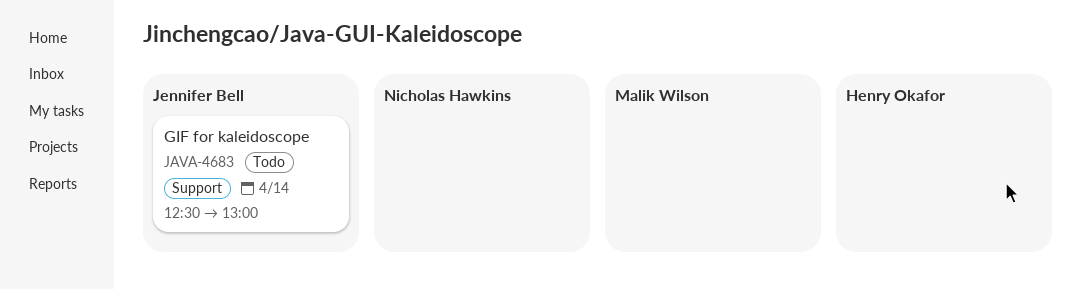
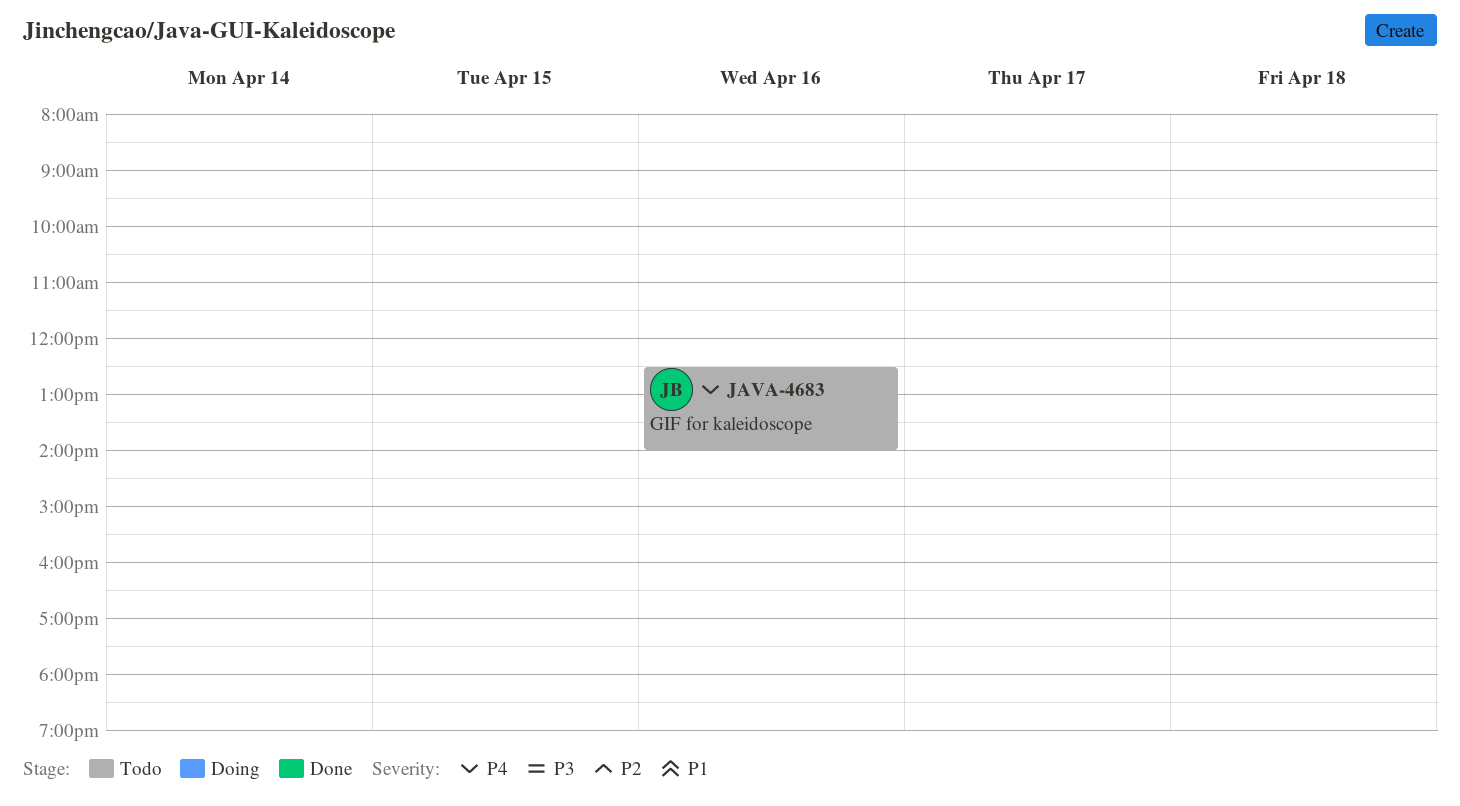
JAVA-4683, day: Apr 14 -> Apr 16
JAVA-4683, ends: 13:00 -> 14:00

